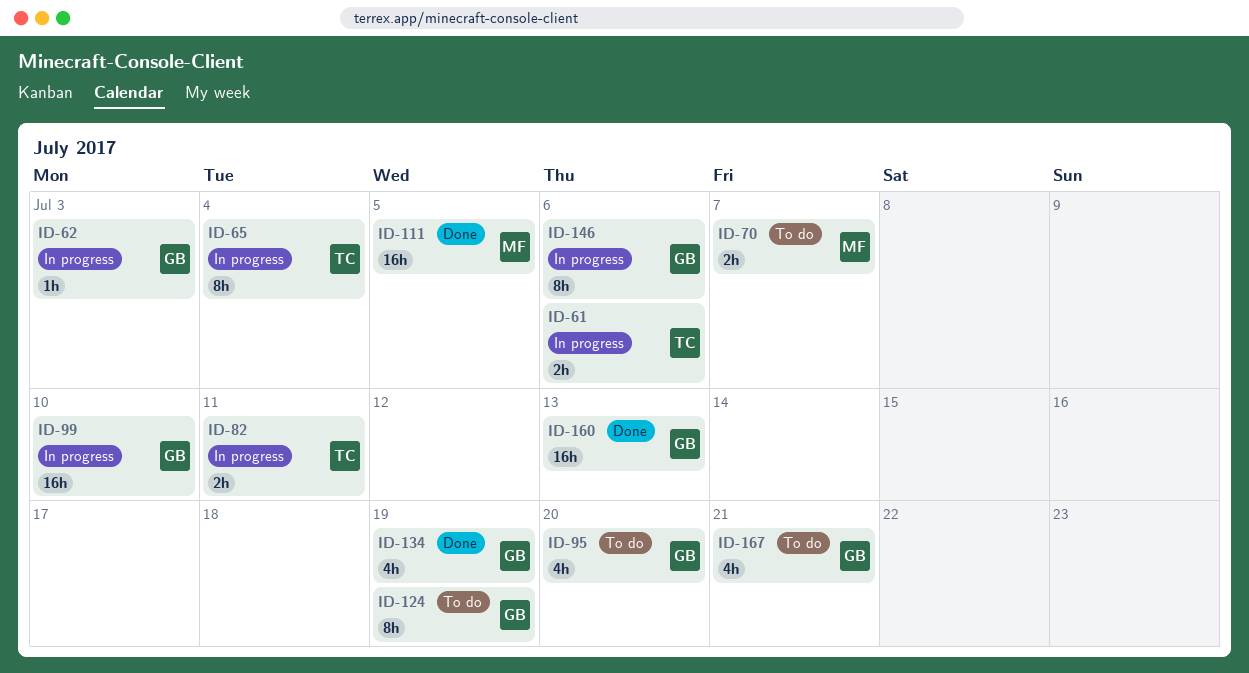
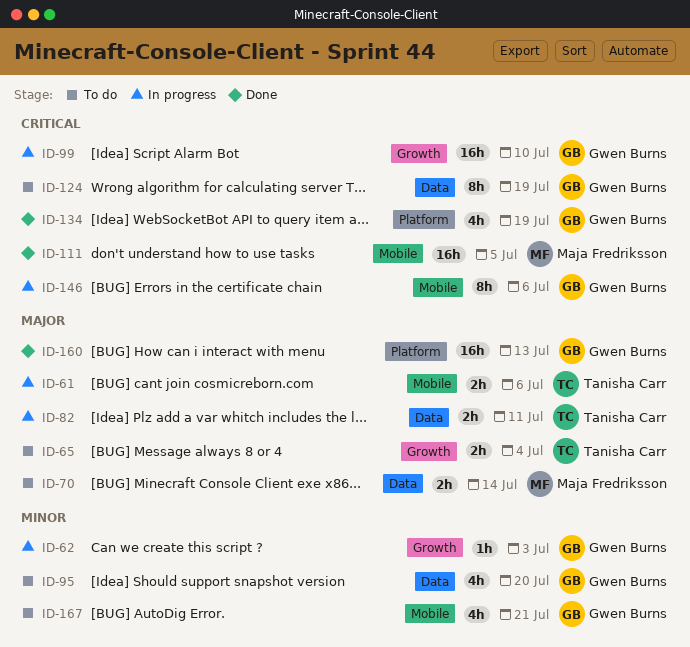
ID-65, status: In progress -> To do
ID-65, estimate: 8h -> 2h
ID-70, due: Jul 7 -> Jul 14

